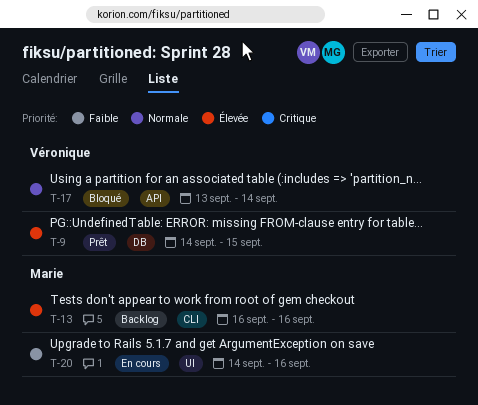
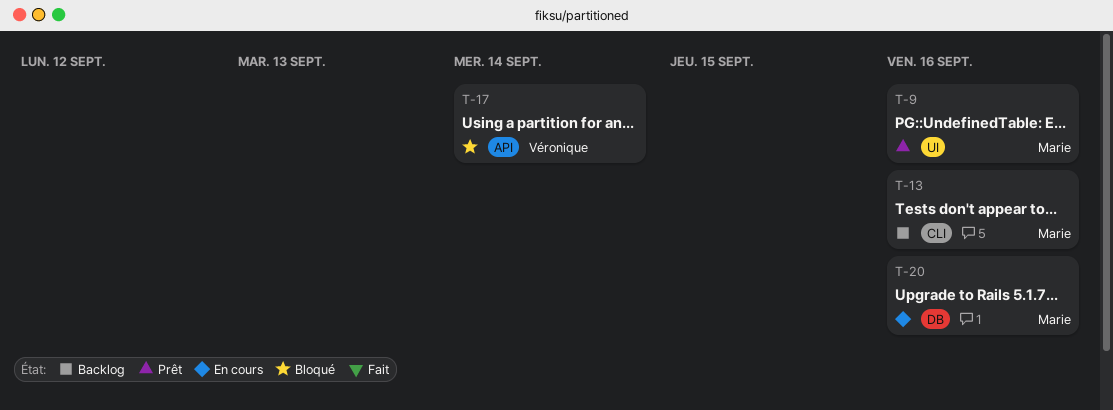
T-9, owner: Véronique -> Marie
T-9, label: DB -> UI
T-9, due: Sep 15 -> Sep 16
T-20, label: UI -> DB

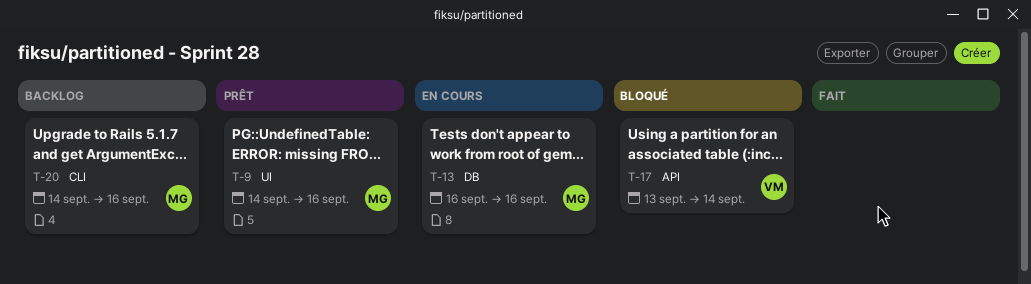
T-13, status: Backlog -> En cours
T-13, label: CLI -> DB
T-20, status: En cours -> Backlog
T-20, label: DB -> CLI

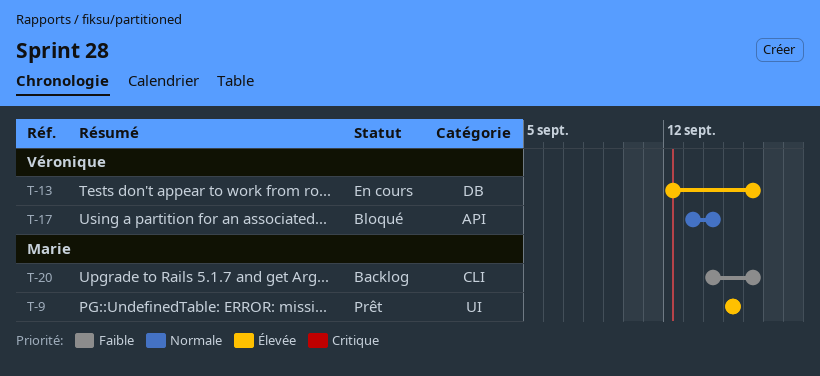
T-9, start: Sep 14 -> Sep 15
T-9, due: Sep 16 -> Sep 15
T-13, owner: Marie -> Véronique
T-13, start: Sep 16 -> Sep 12

